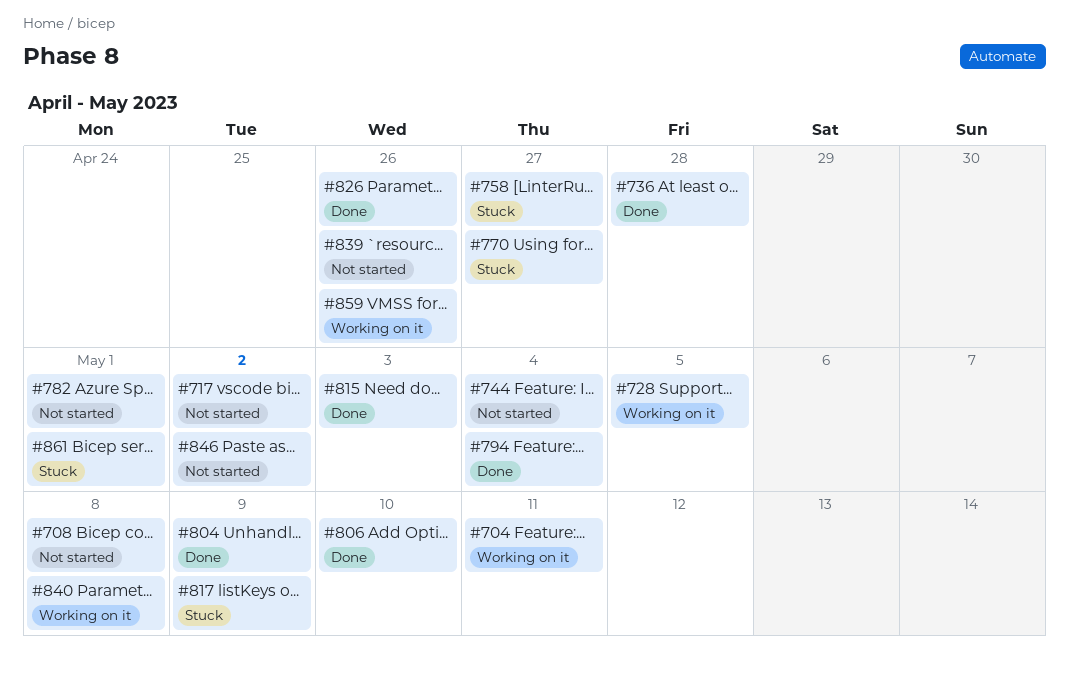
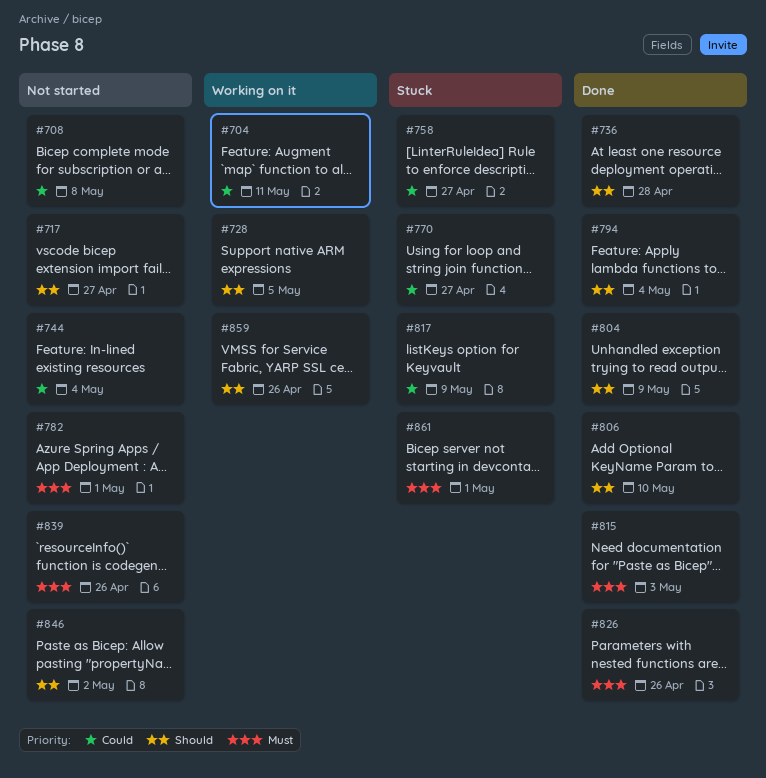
#717, due: May 2 -> Apr 27
#840: present -> none

